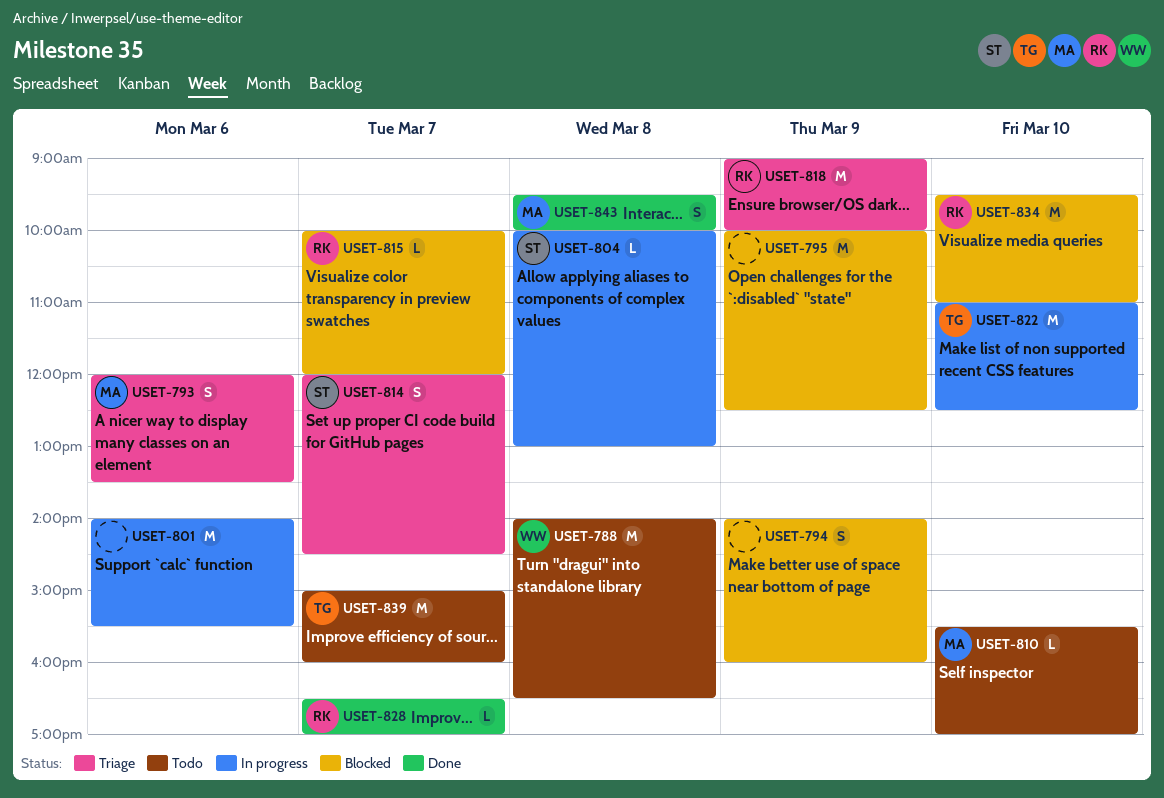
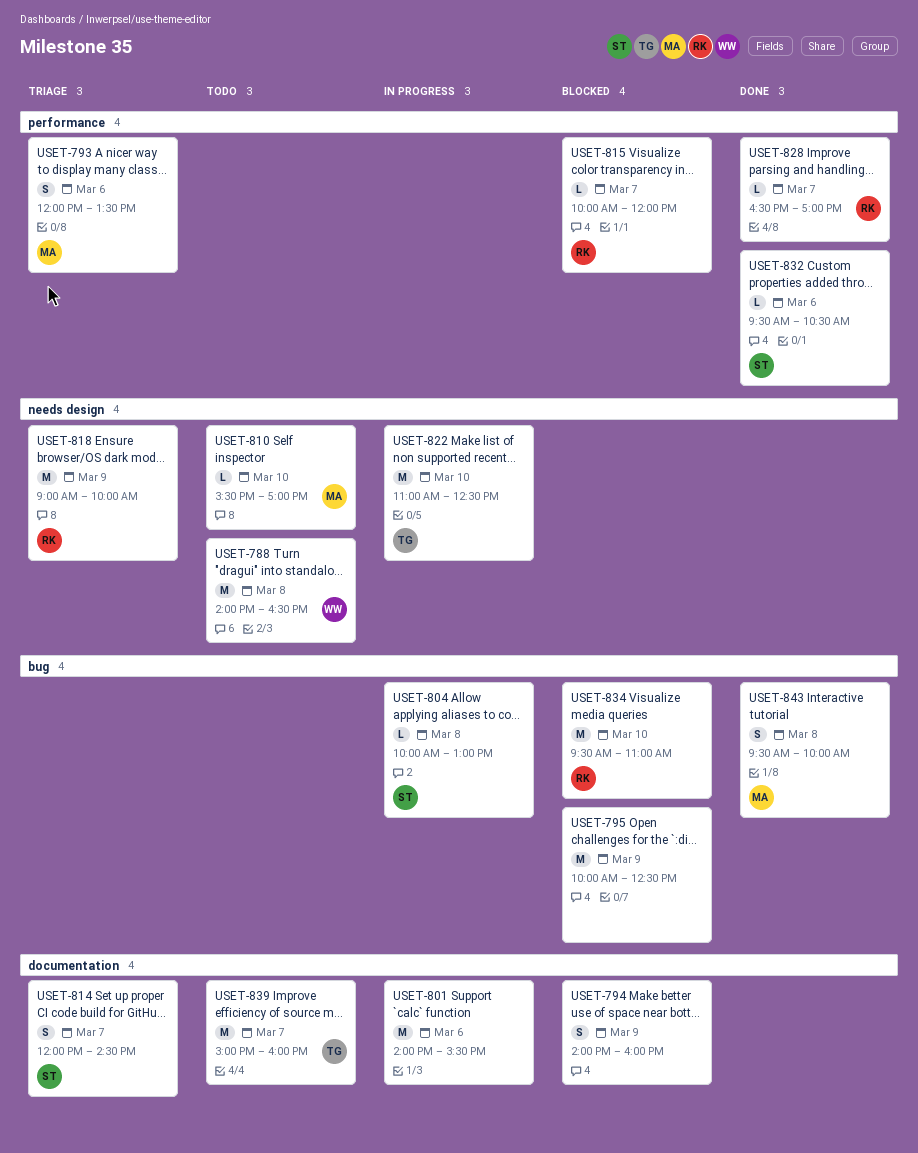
USET-832: none -> present

